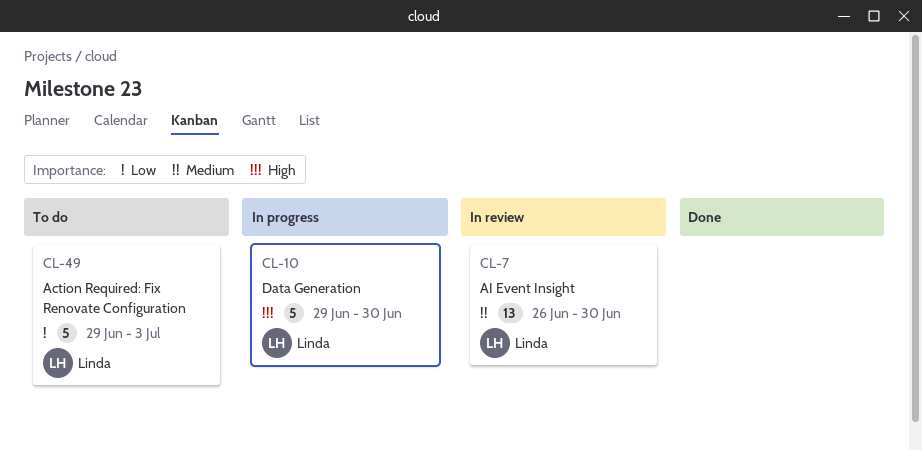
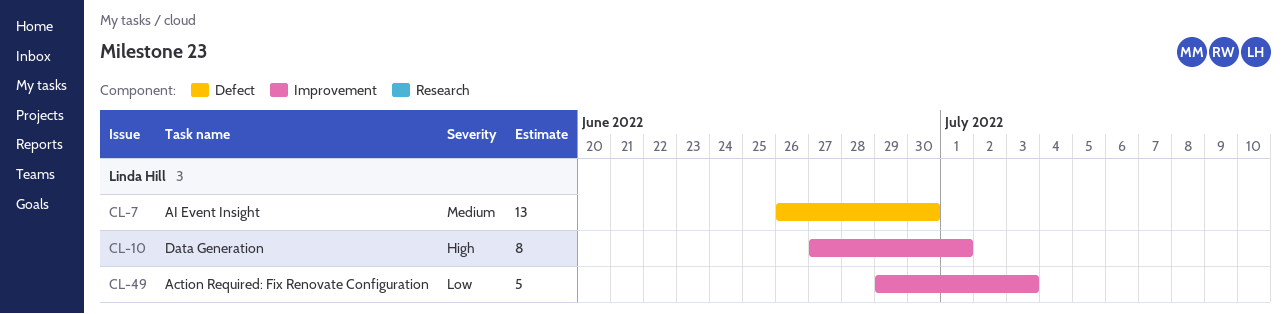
CL-10, estimate: 5 -> 8
CL-10, start: Jun 29 -> Jun 27
CL-10, due: Jun 30 -> Jul 1

